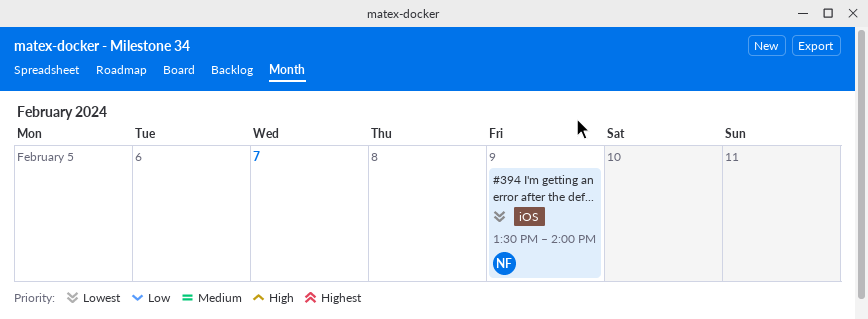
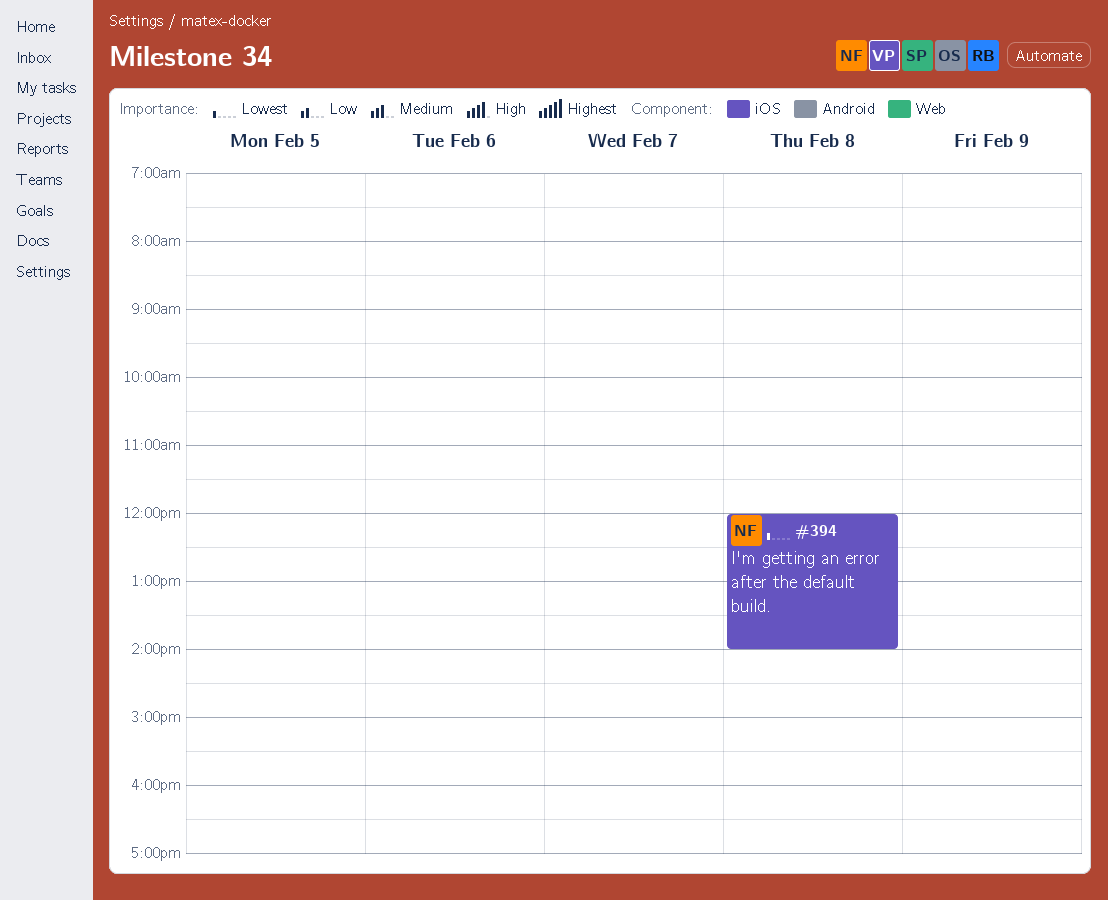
#394, day: Feb 9 -> Feb 8
#394, begins: 13:30 -> 12:00

